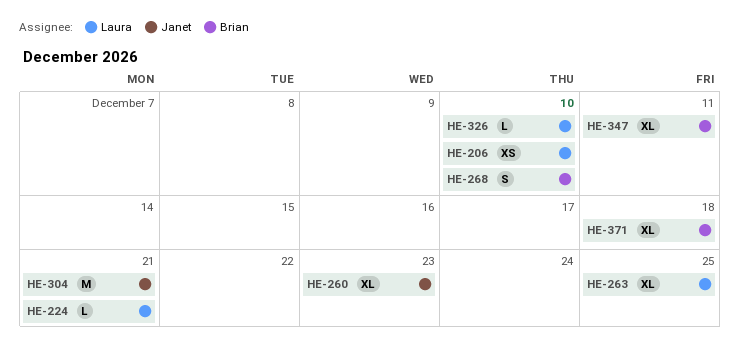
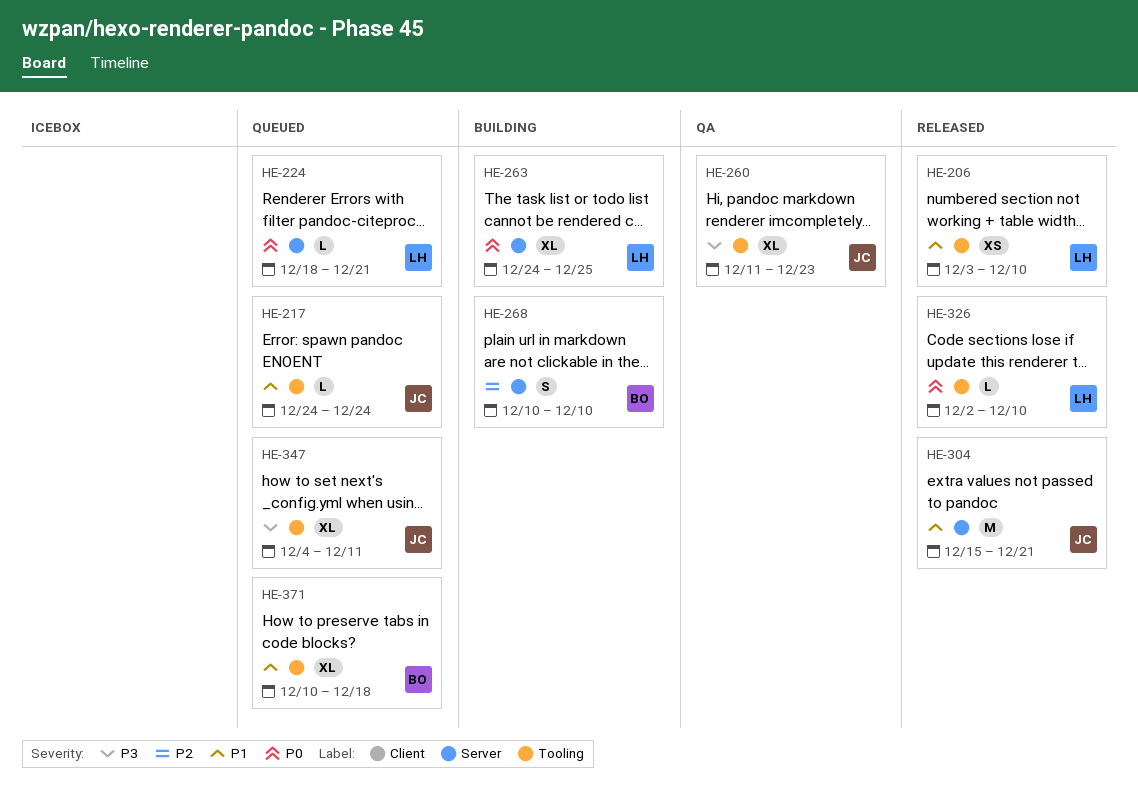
HE-217: none -> present
HE-347, owner: Brian -> Janet

